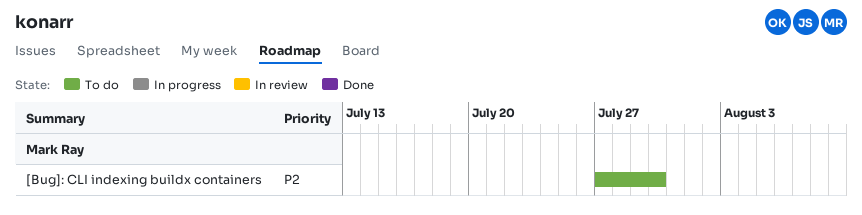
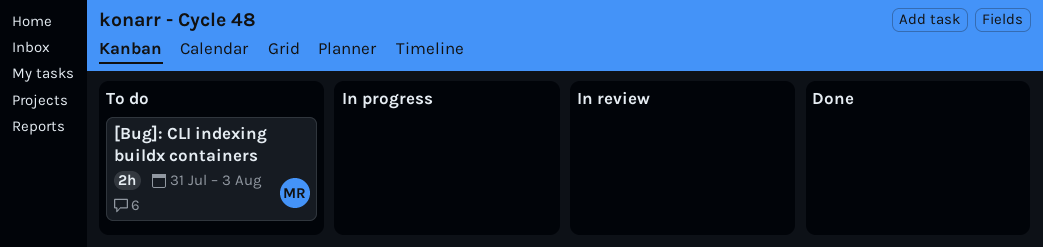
[Bug]: CLI indexing buildx containers, start: Jul 27 -> Jul 31
[Bug]: CLI indexing buildx containers, due: Jul 30 -> Aug 3

